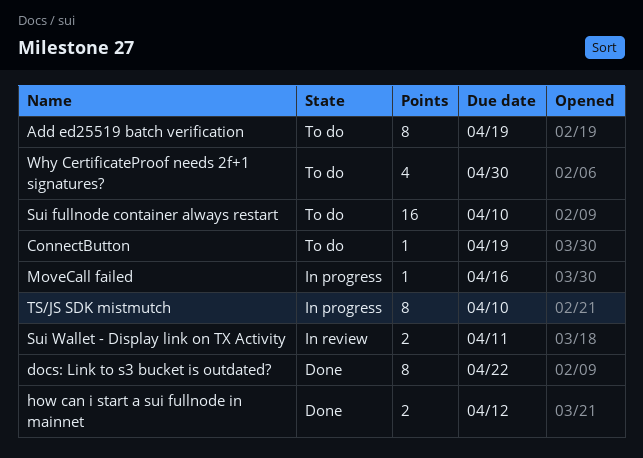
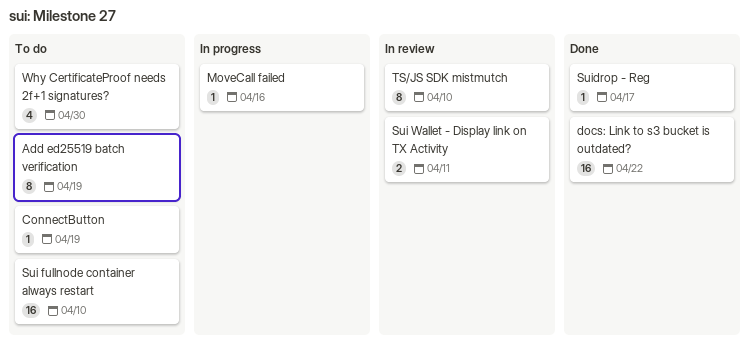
docs: Link to s3 bucket is outdated?, estimate: 8 -> 16
how can i start a sui fullnode in mainnet: present -> none
Suidrop - Reg: none -> present
TS/JS SDK mistmutch, status: In progress -> In review

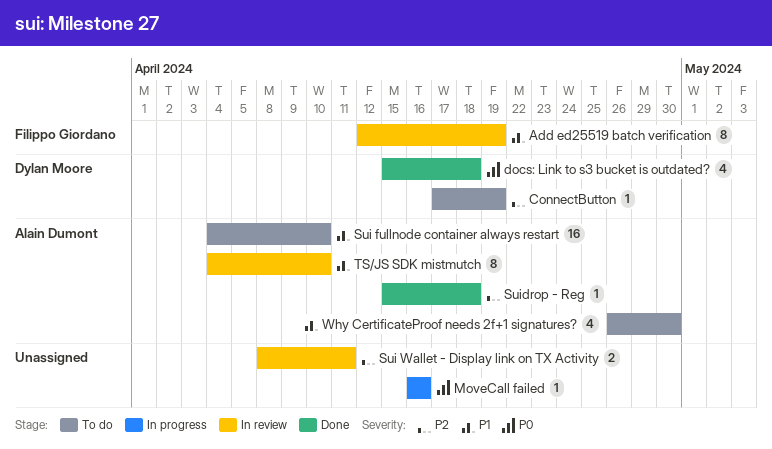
Add ed25519 batch verification, status: To do -> In review
docs: Link to s3 bucket is outdated?, estimate: 16 -> 4
docs: Link to s3 bucket is outdated?, due: Apr 22 -> Apr 18
Suidrop - Reg, due: Apr 17 -> Apr 18

